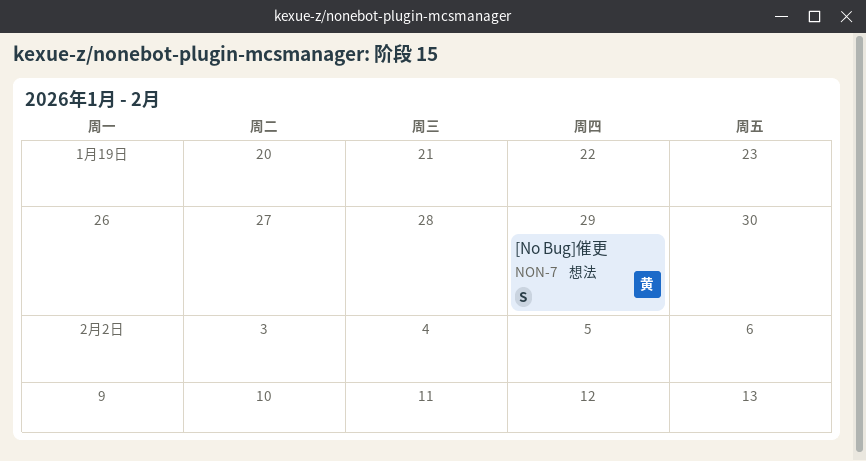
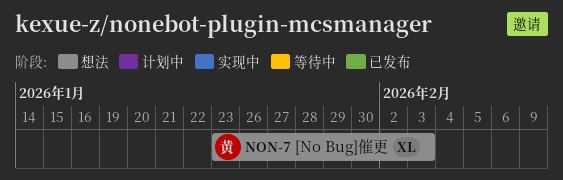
NON-7, estimate: S -> XL
NON-7, due: Jan 29 -> Feb 3

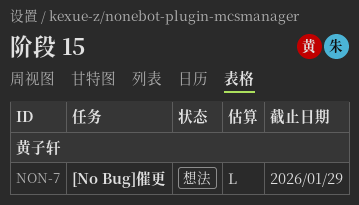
NON-7, estimate: XL -> L
NON-7, due: Feb 3 -> Jan 29

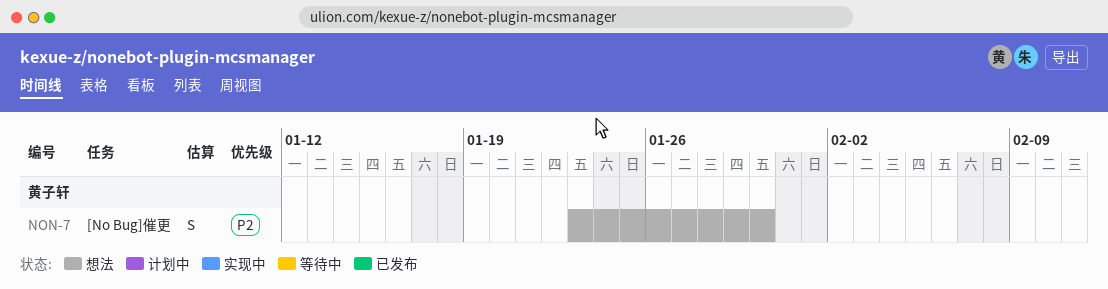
NON-7, estimate: L -> S
NON-7, due: Jan 29 -> Jan 30

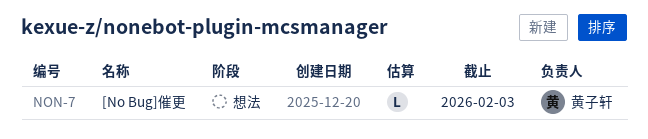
NON-7, estimate: S -> L
NON-7, due: Jan 30 -> Feb 3

